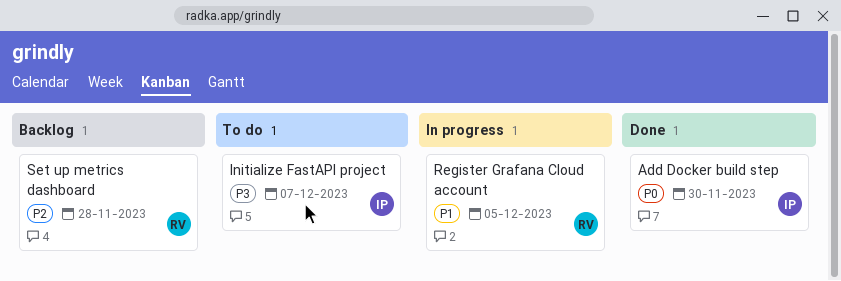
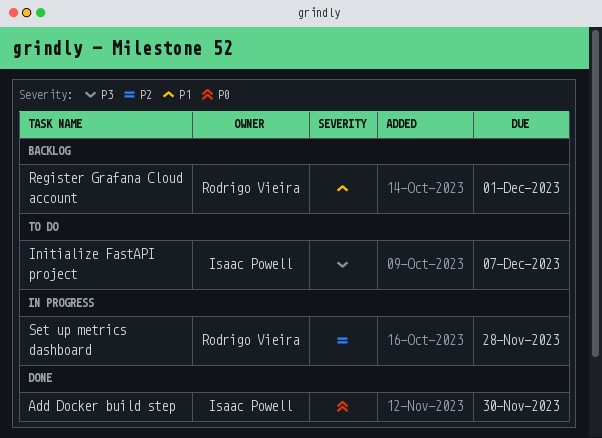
Register Grafana Cloud account, status: In progress -> Backlog
Register Grafana Cloud account, due: Dec 5 -> Dec 1
Set up metrics dashboard, status: Backlog -> In progress

